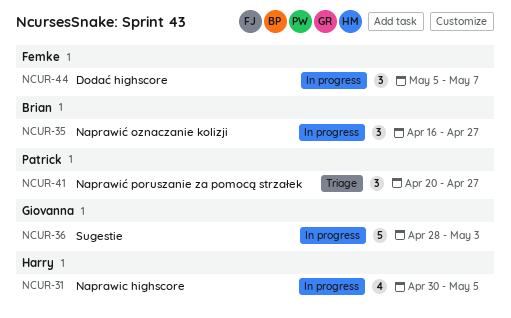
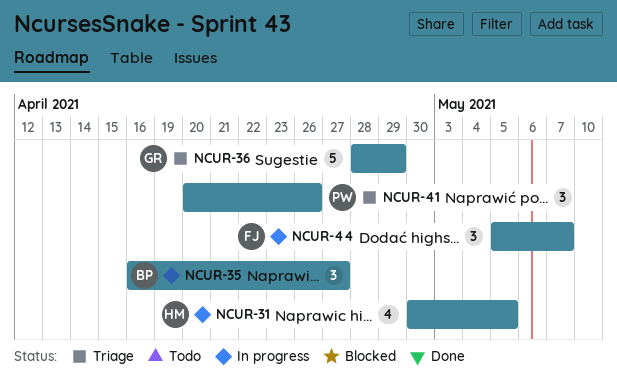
NCUR-36, status: In progress -> Triage
NCUR-36, due: May 3 -> Apr 29
NCUR-41, due: Apr 27 -> Apr 26

